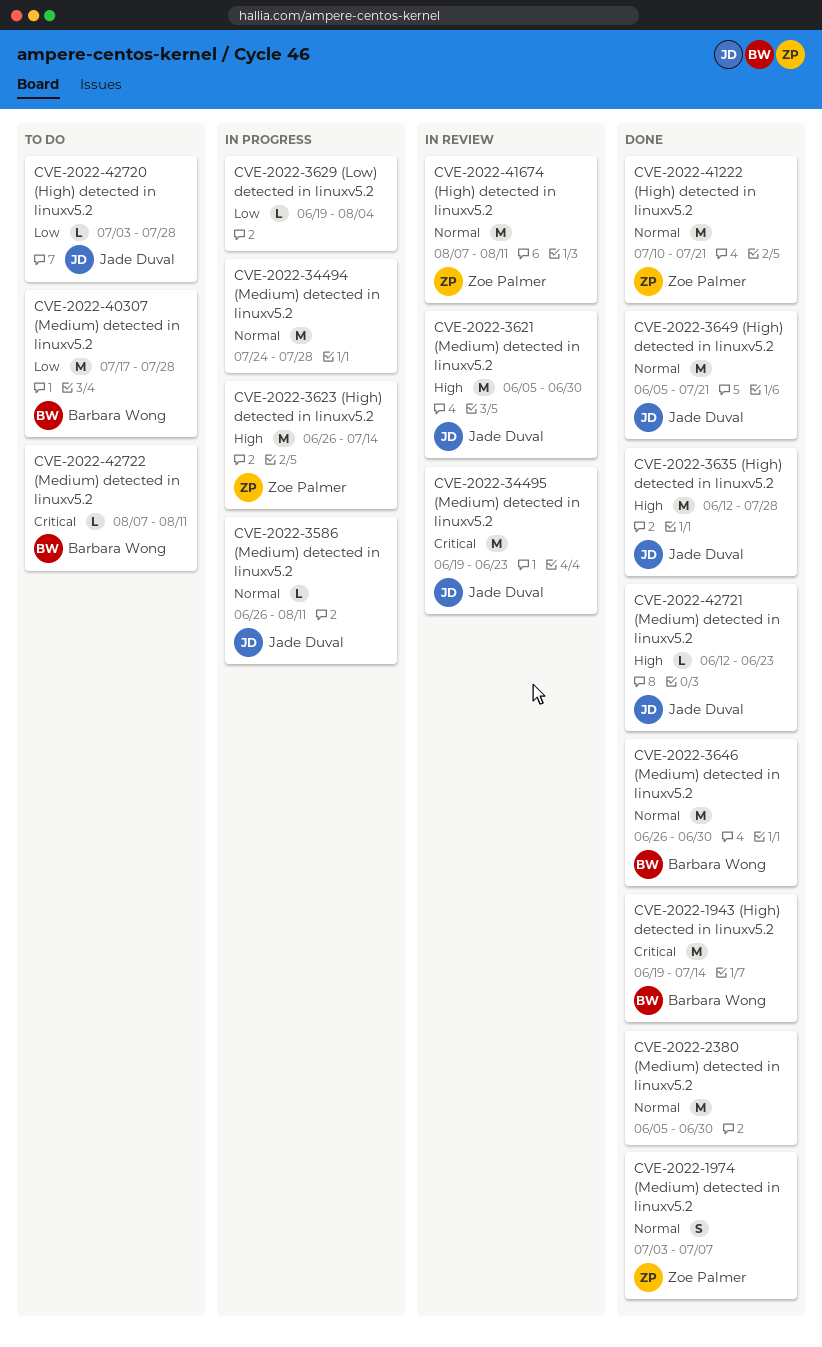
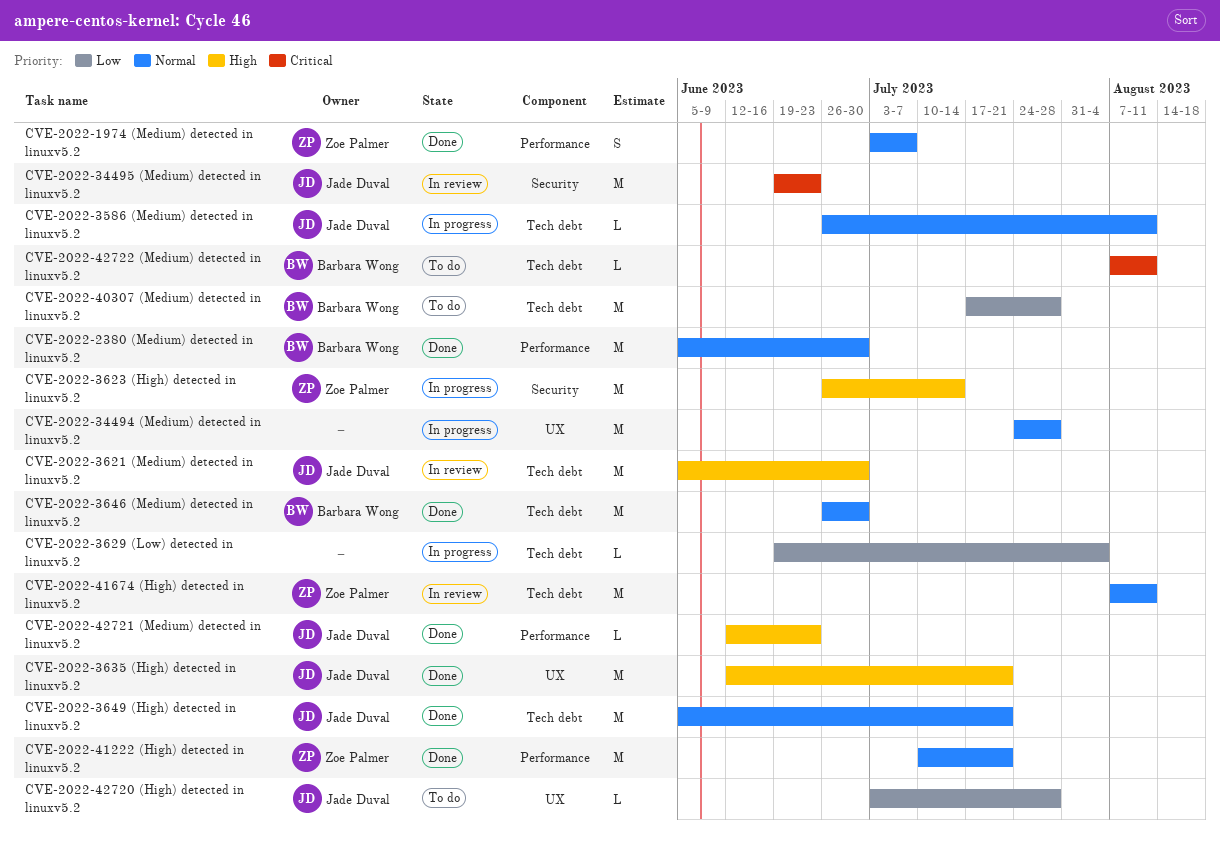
CVE-2022-1943 (High) detected in linuxv5.2: present -> none
CVE-2022-2380 (Medium) detected in linuxv5.2, owner: none -> Barbara Wong
CVE-2022-3635 (High) detected in linuxv5.2, due: Jul 28 -> Jul 21

